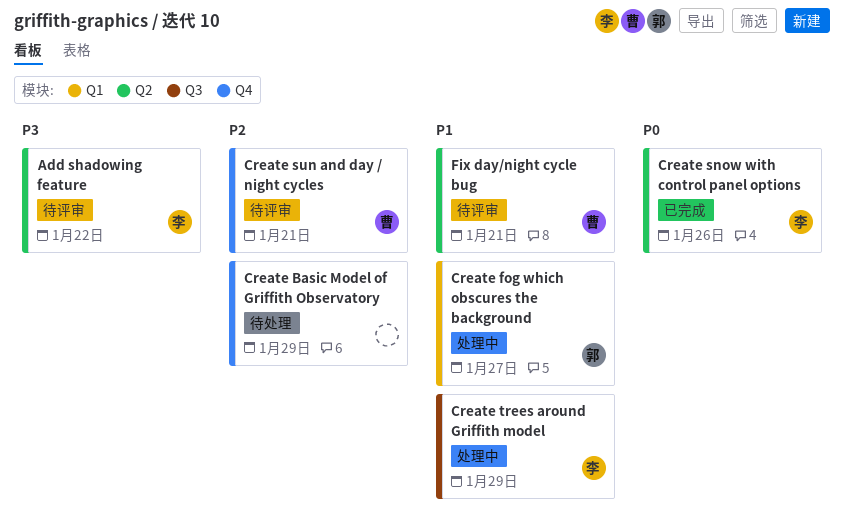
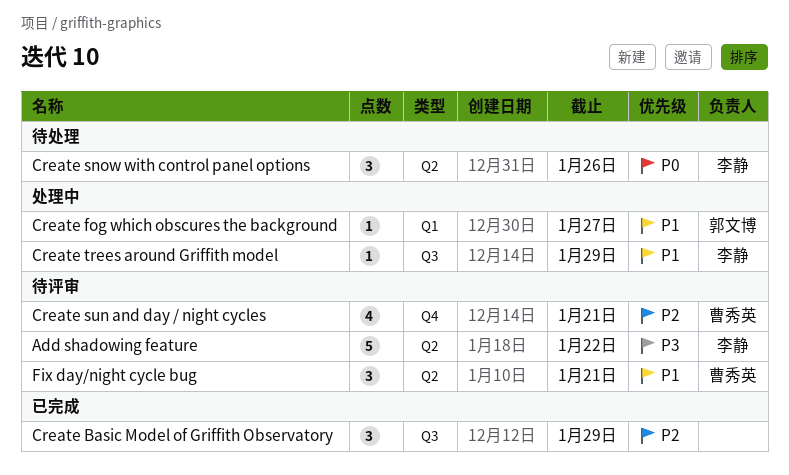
Create Basic Model of Griffith Observatory, status: 待处理 -> 已完成
Create Basic Model of Griffith Observatory, label: Q4 -> Q3
Create snow with control panel options, status: 已完成 -> 待处理

